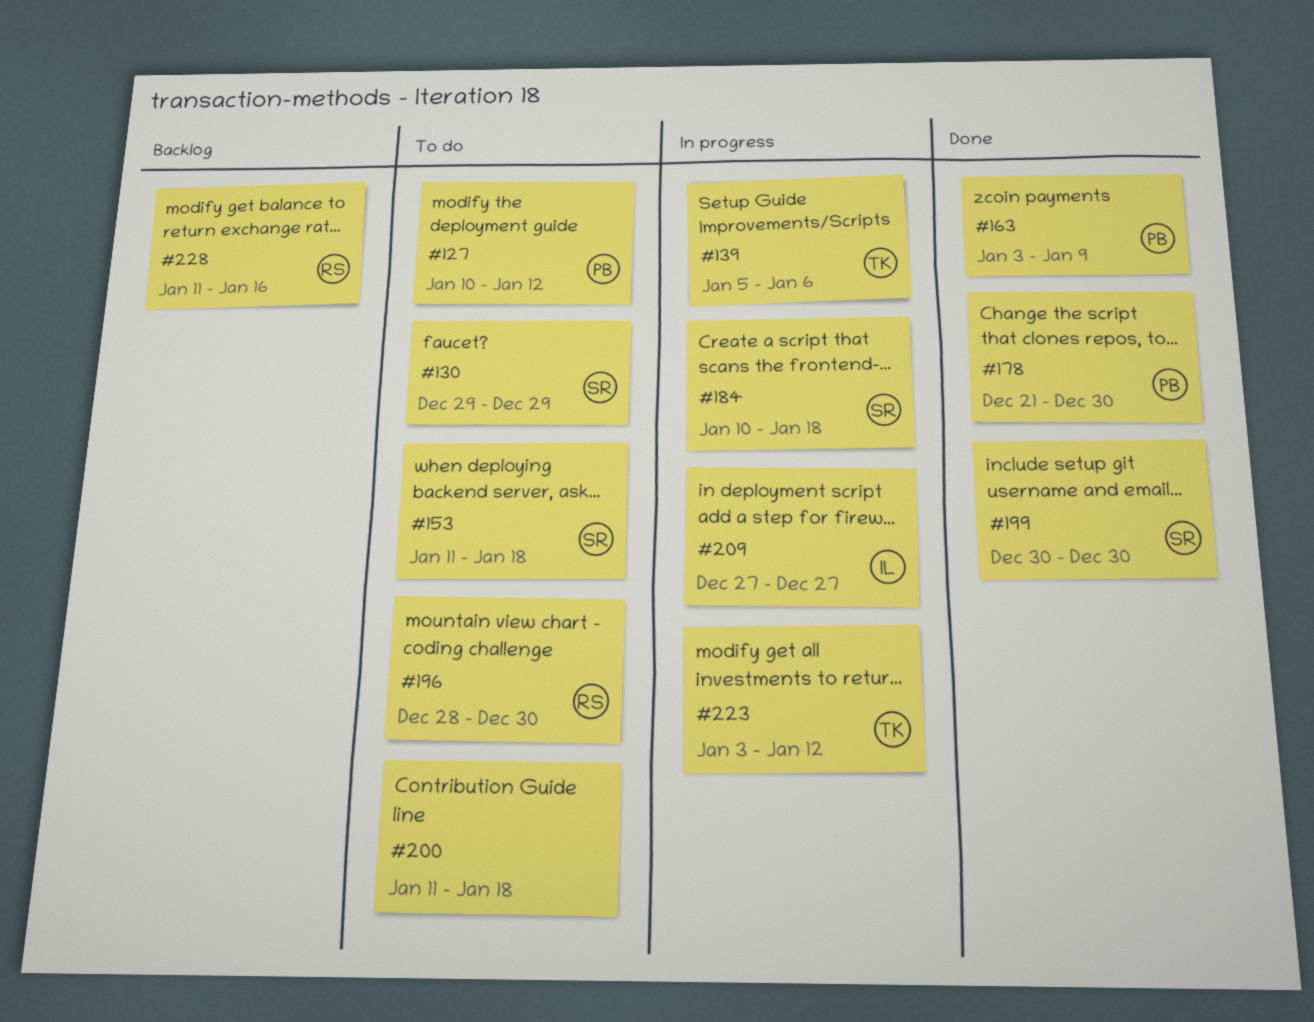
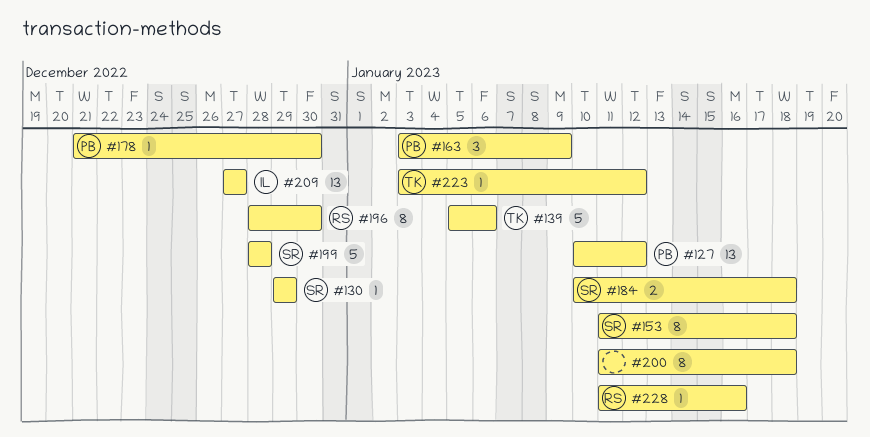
#199, start: Dec 30 -> Dec 28
#199, due: Dec 30 -> Dec 28

